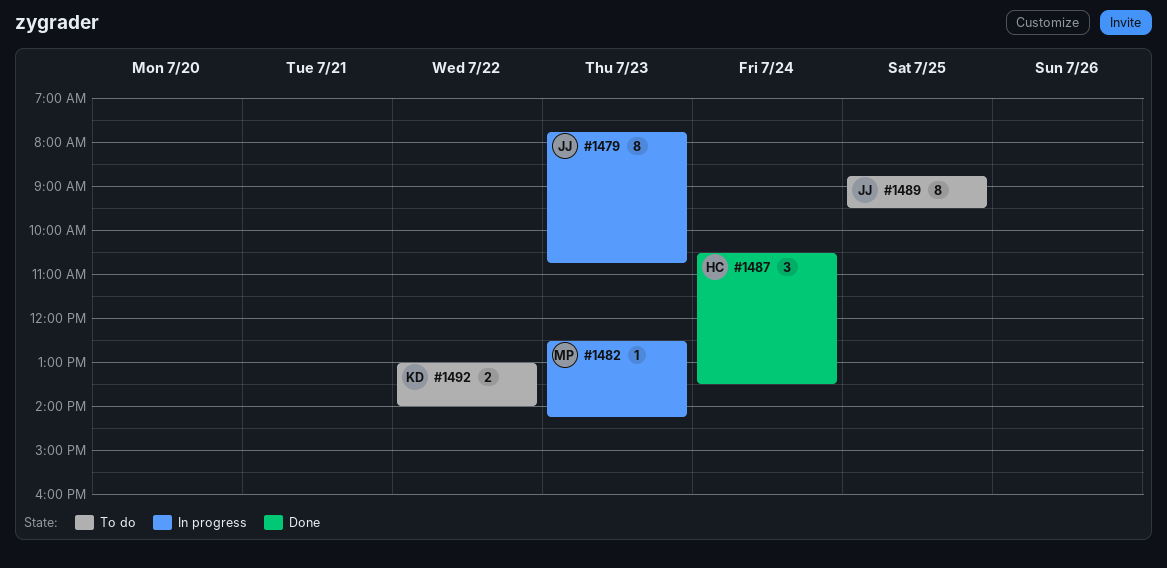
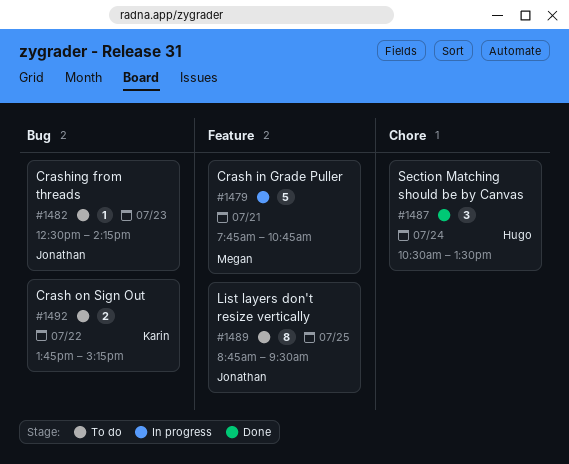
#1479, owner: Jonathan -> Megan
#1479, estimate: 8 -> 5
#1479, day: Jul 23 -> Jul 21
#1482, status: In progress -> To do
#1482, owner: Megan -> Jonathan
#1492, begins: 13:00 -> 13:45
#1492, ends: 14:00 -> 15:15

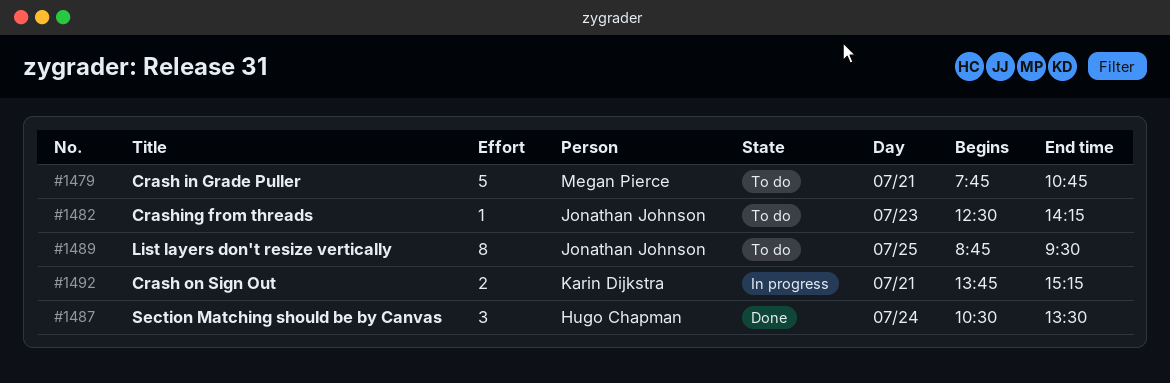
#1479, status: In progress -> To do
#1492, status: To do -> In progress
#1492, day: Jul 22 -> Jul 21

